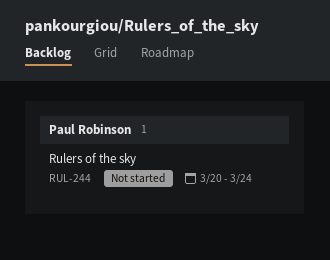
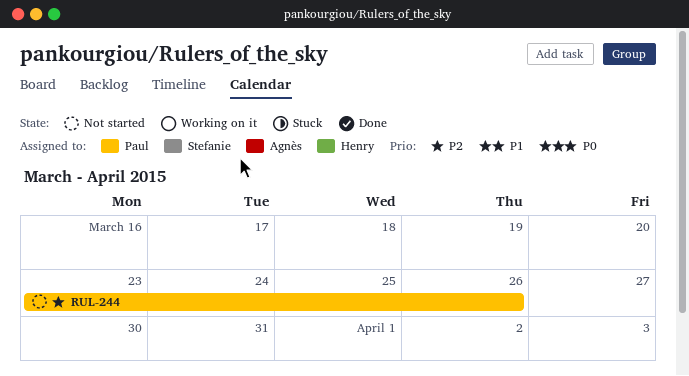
RUL-244, start: Mar 20 -> Mar 23
RUL-244, due: Mar 24 -> Mar 26

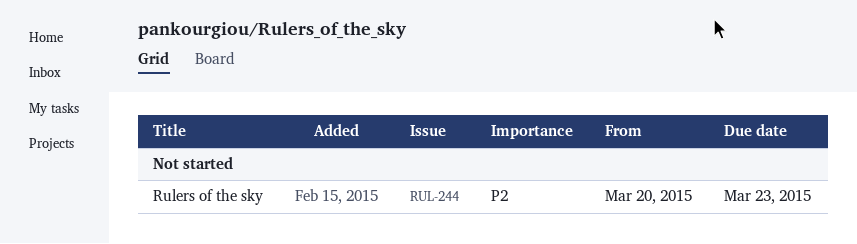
RUL-244, start: Mar 23 -> Mar 20
RUL-244, due: Mar 26 -> Mar 23

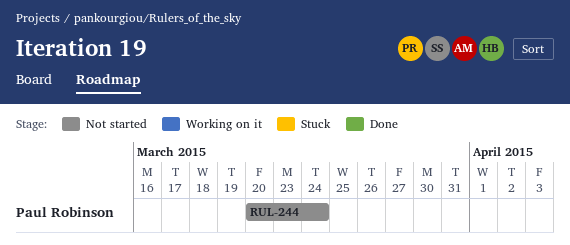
RUL-244, due: Mar 23 -> Mar 24

